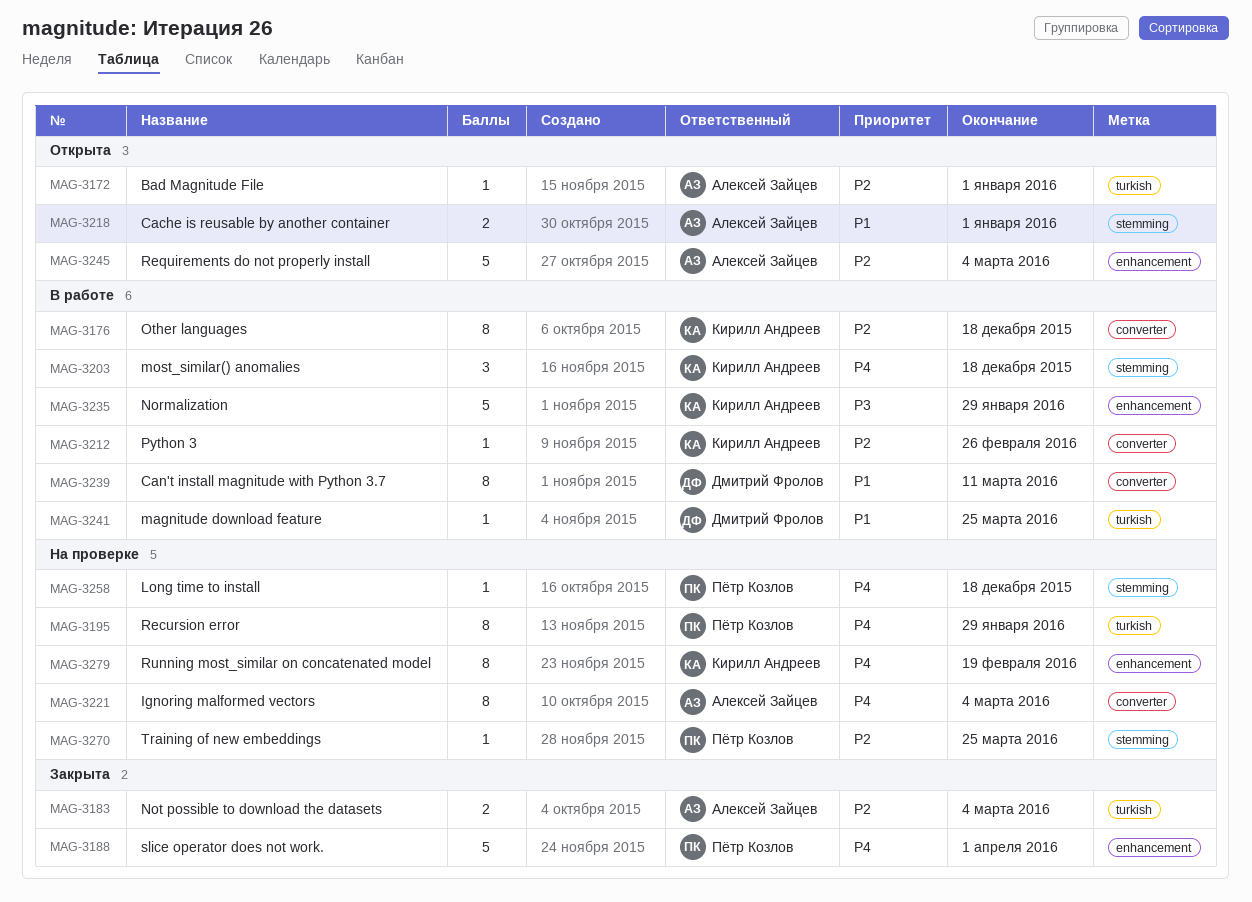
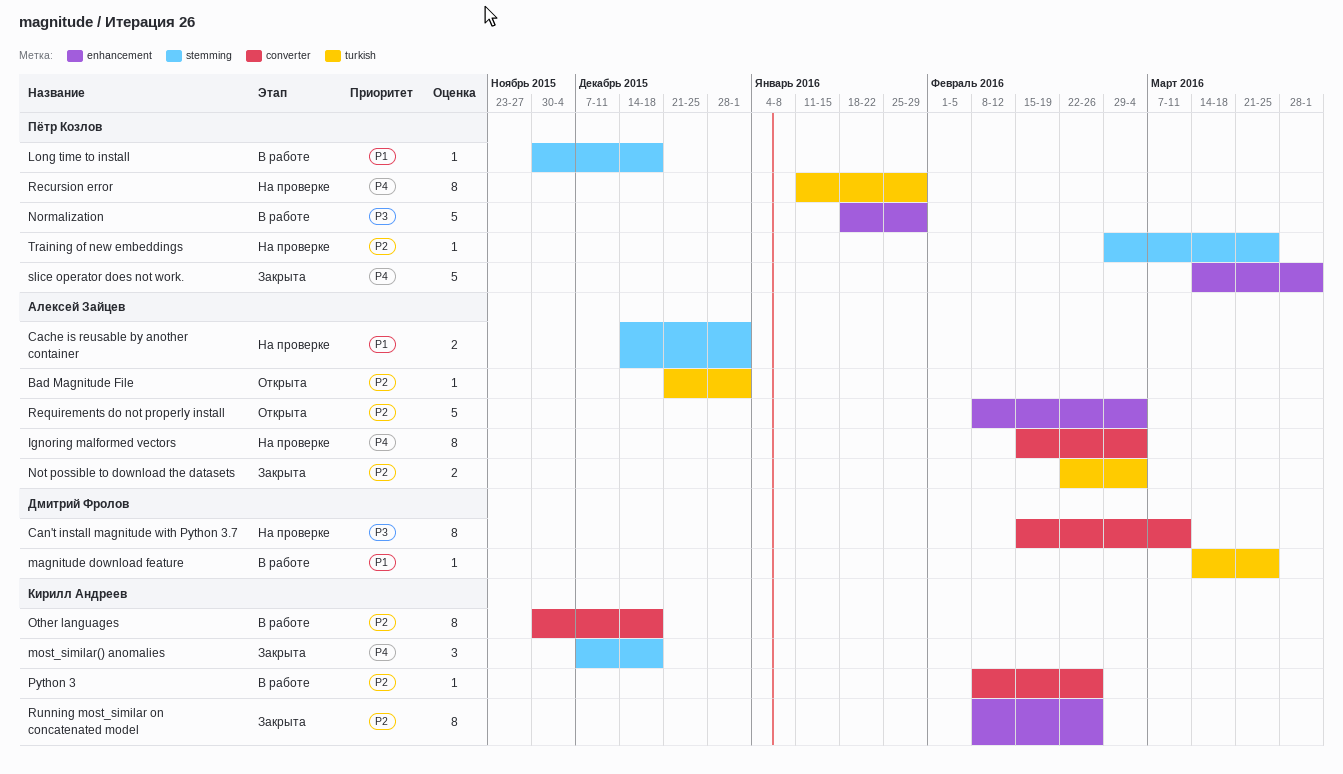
Cache is reusable by another container, status: Открыта -> На проверке
Can't install magnitude with Python 3.7, status: В работе -> На проверке
Can't install magnitude with Python 3.7, priority: P1 -> P3
Long time to install, status: На проверке -> В работе
Long time to install, priority: P4 -> P1
most_similar() anomalies, status: В работе -> Закрыта
Normalization, owner: Кирилл Андреев -> Пётр Козлов
Running most_similar on concatenated model, status: На проверке -> Закрыта
Running most_similar on concatenated model, priority: P4 -> P2
Running most_similar on concatenated model, due: Feb 19 -> Feb 26

